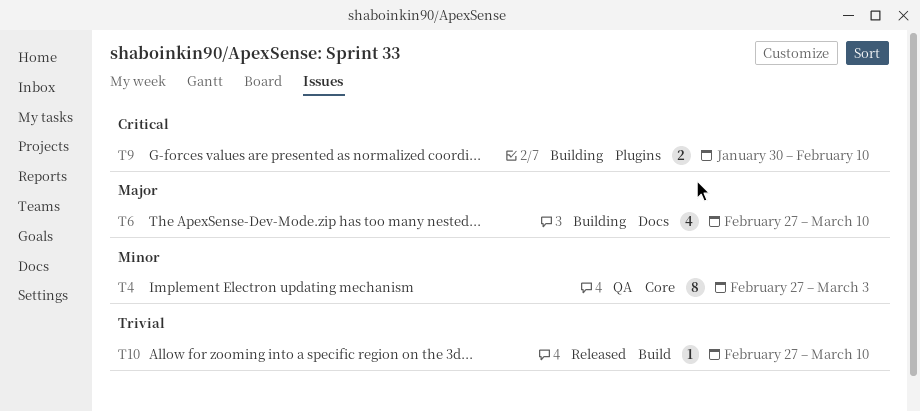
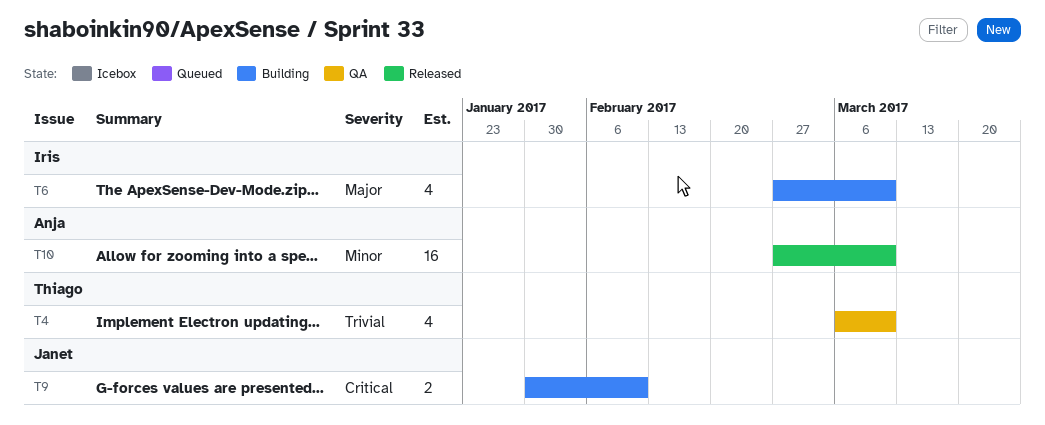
T4, priority: Minor -> Trivial
T4, estimate: 8 -> 4
T4, start: Feb 27 -> Mar 6
T4, due: Mar 3 -> Mar 10
T10, priority: Trivial -> Minor
T10, estimate: 1 -> 16

